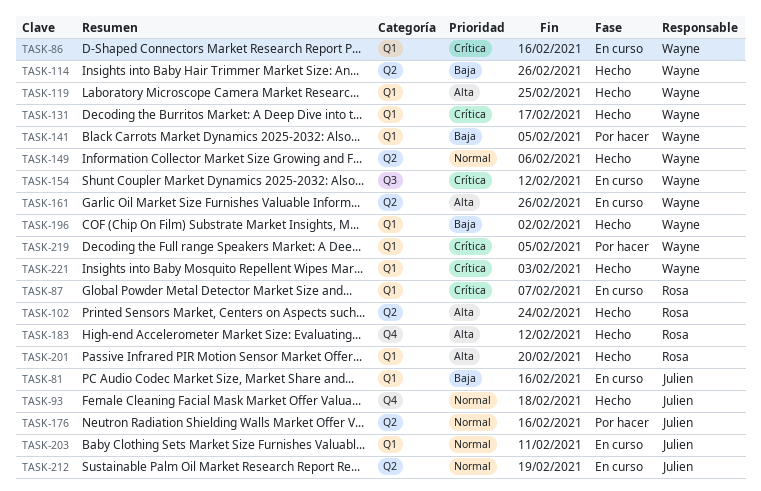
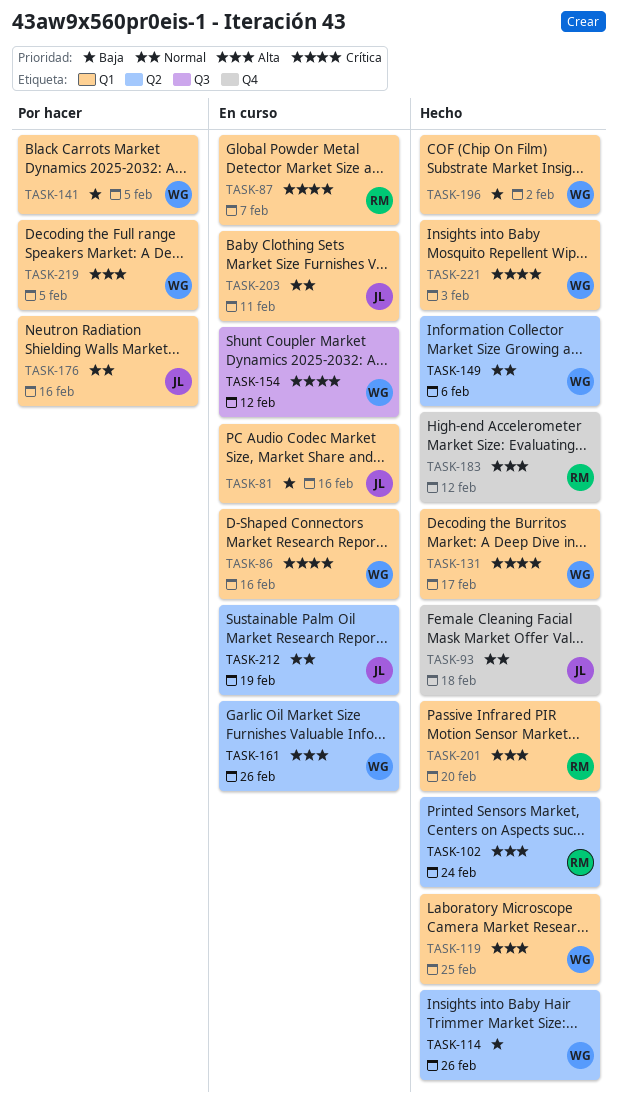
TASK-176, label: Q2 -> Q1
TASK-219, priority: Crítica -> Alta

